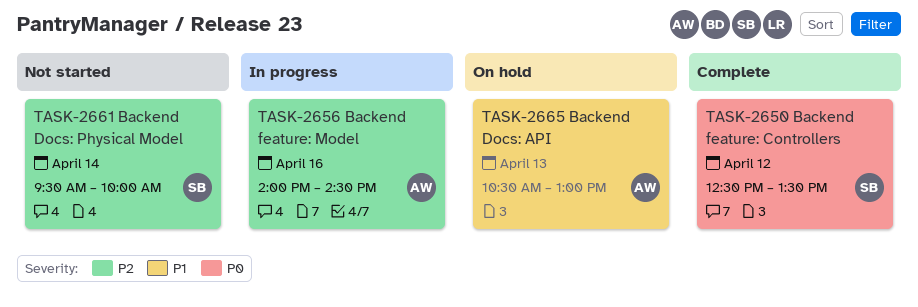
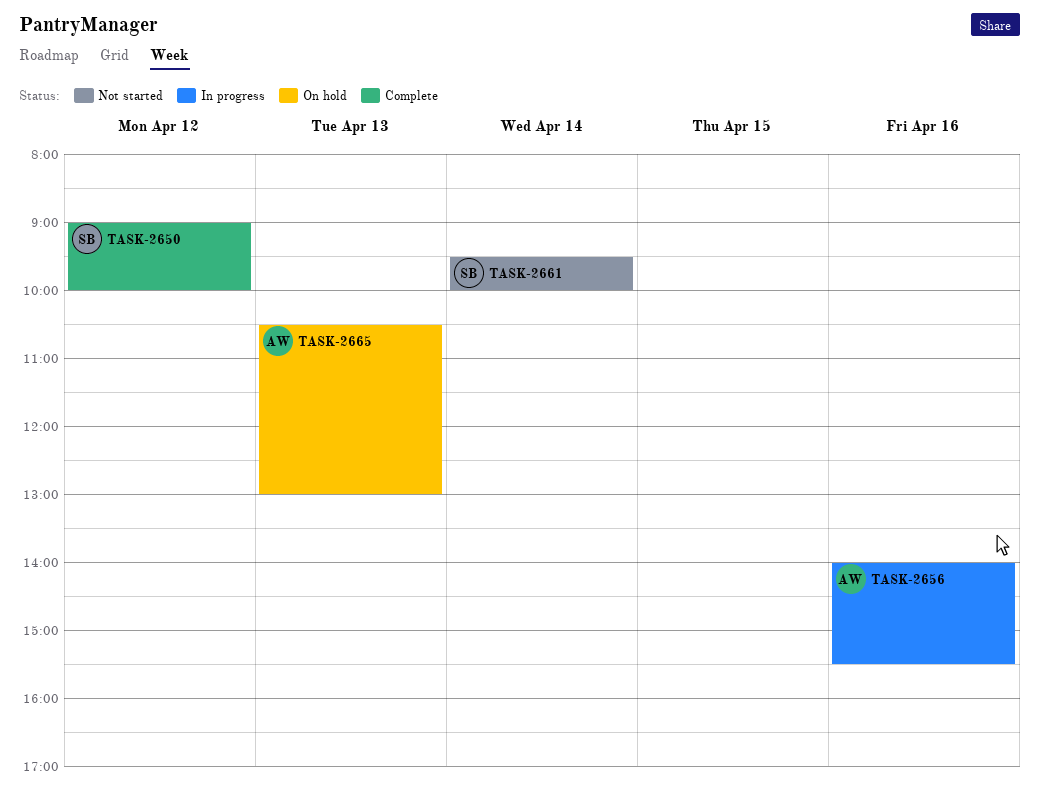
TASK-2650, begins: 12:30 -> 09:00
TASK-2650, ends: 13:30 -> 10:00
TASK-2656, ends: 14:30 -> 15:30

